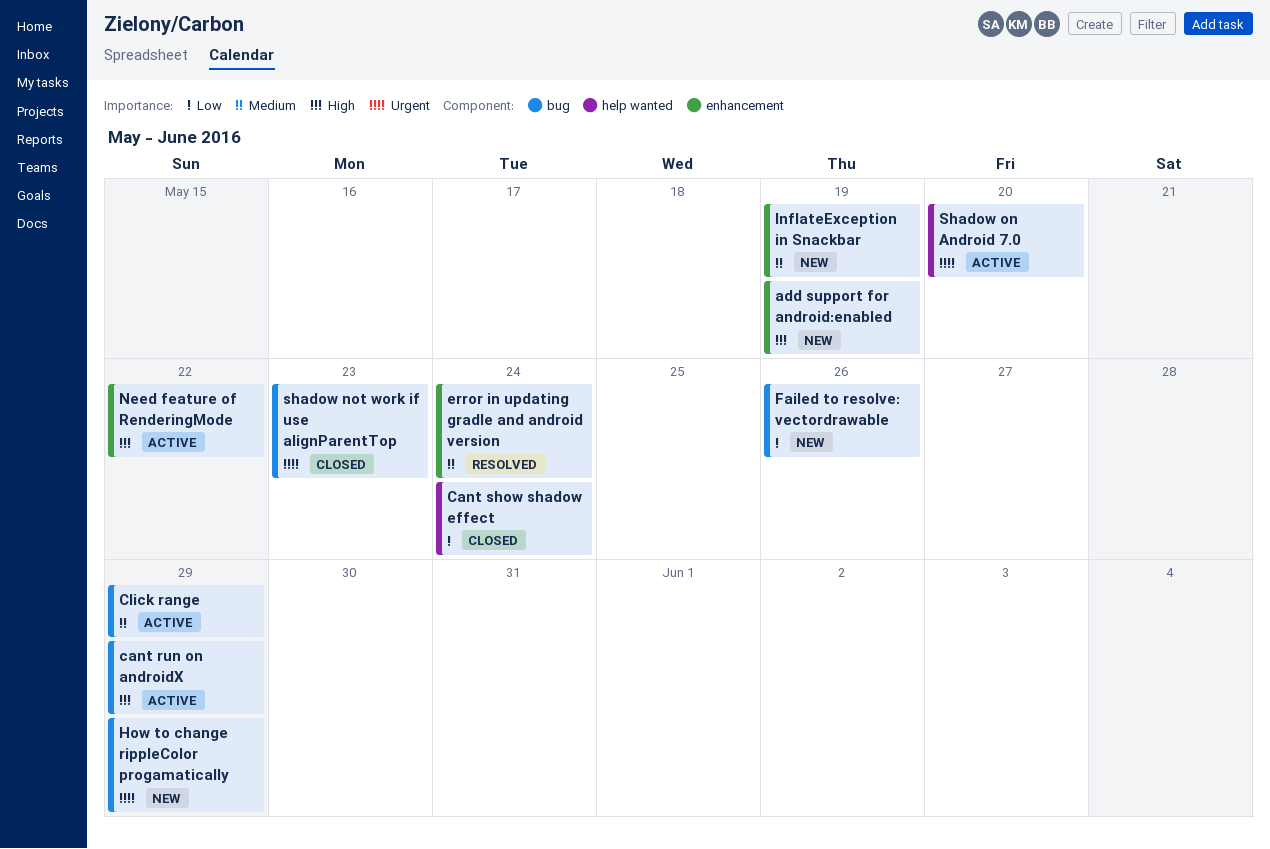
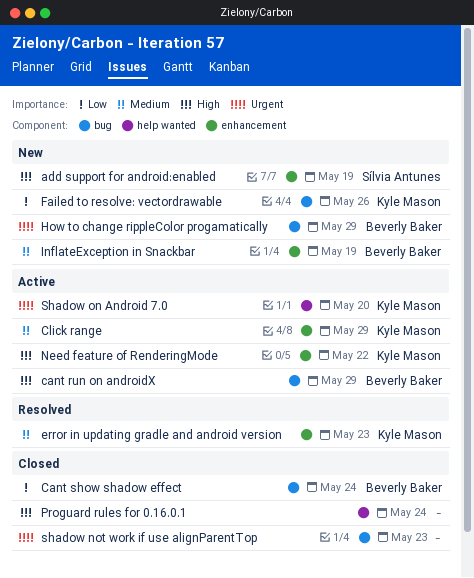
Cant show shadow effect, label: help wanted -> bug
Click range, label: bug -> enhancement
error in updating gradle and android version, due: May 24 -> May 23
Proguard rules for 0.16.0.1: none -> present

